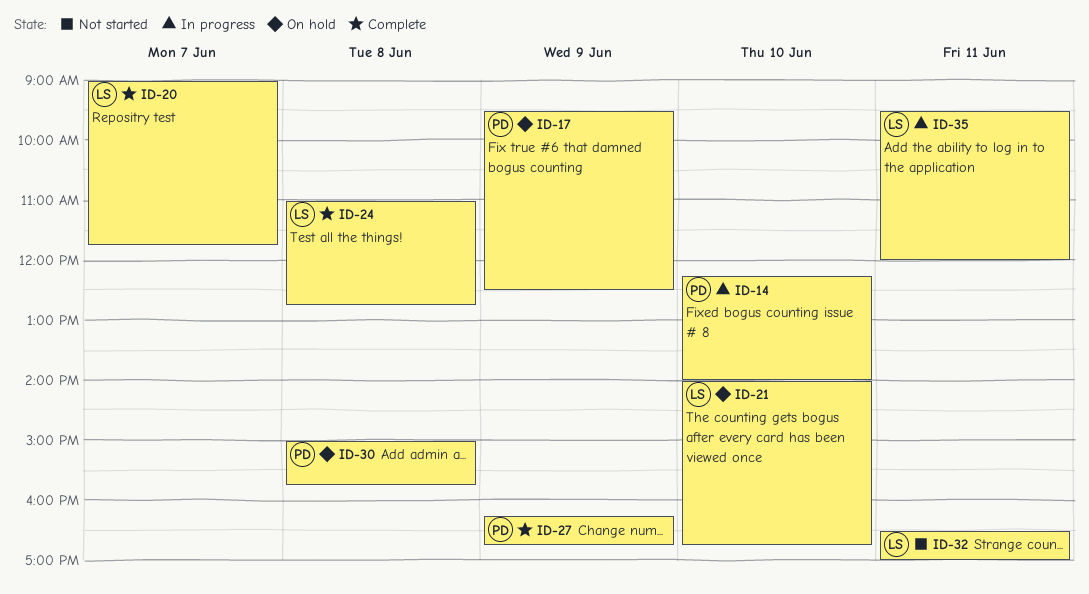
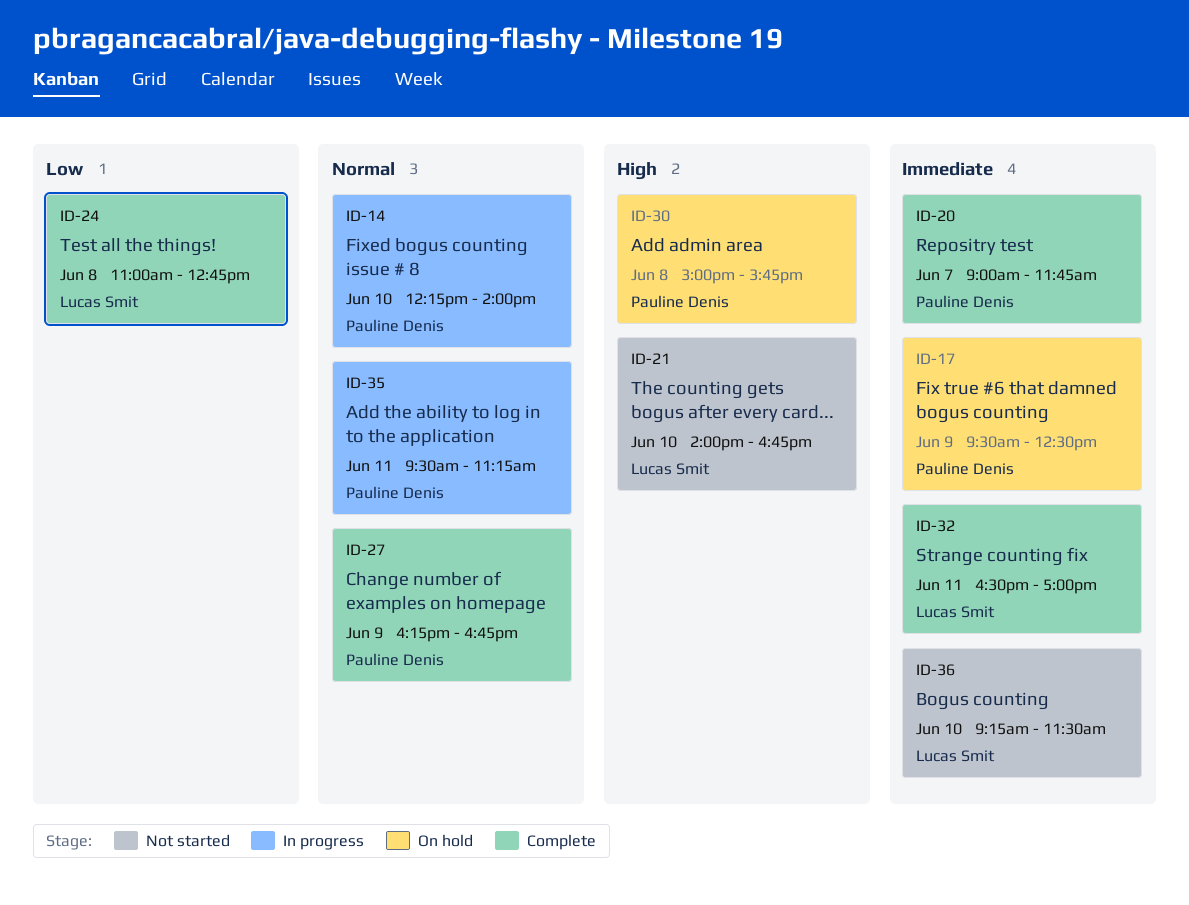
ID-20, owner: Lucas Smit -> Pauline Denis
ID-21, status: On hold -> Not started
ID-32, status: Not started -> Complete
ID-35, owner: Lucas Smit -> Pauline Denis
ID-35, ends: 12:00 -> 11:15
ID-36: none -> present

